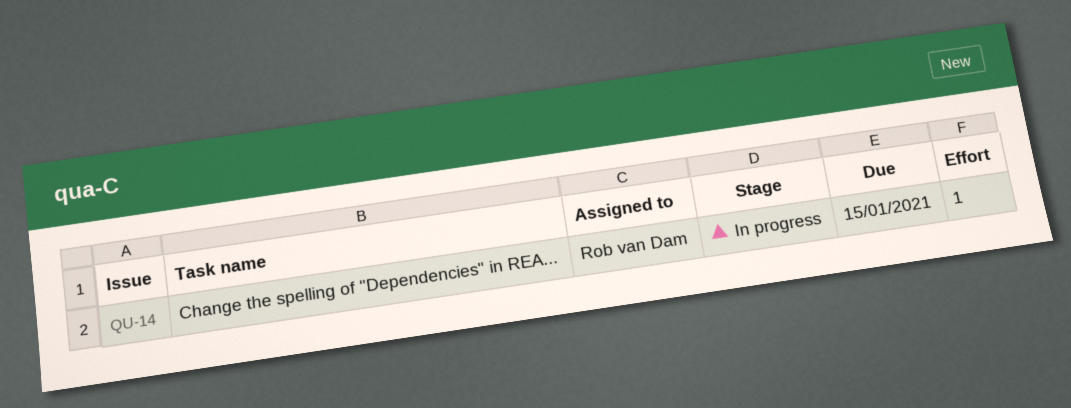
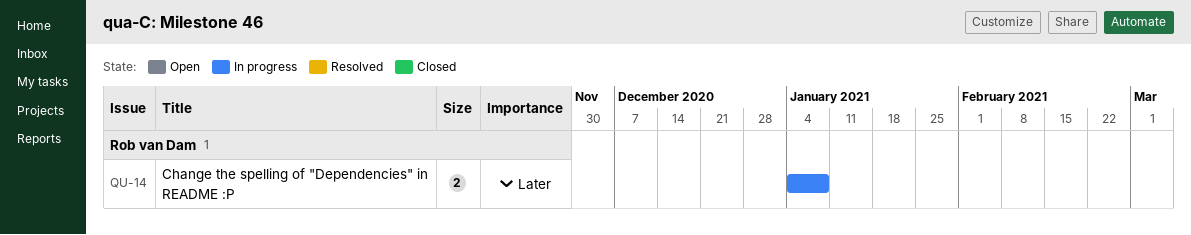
QU-14, estimate: 1 -> 2
QU-14, due: Jan 15 -> Jan 8

